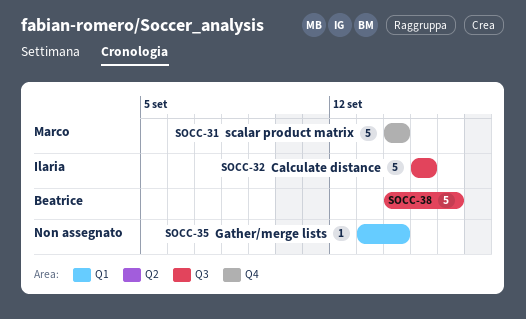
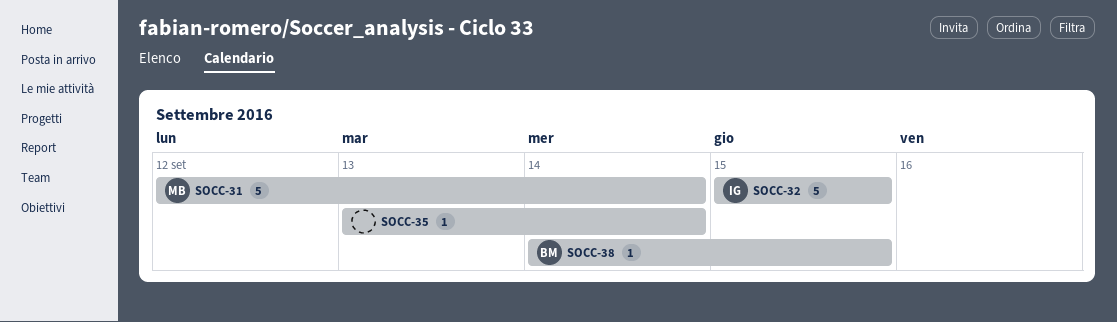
SOCC-31, start: Sep 14 -> Sep 12
SOCC-38, estimate: 5 -> 1
SOCC-38, due: Sep 16 -> Sep 15

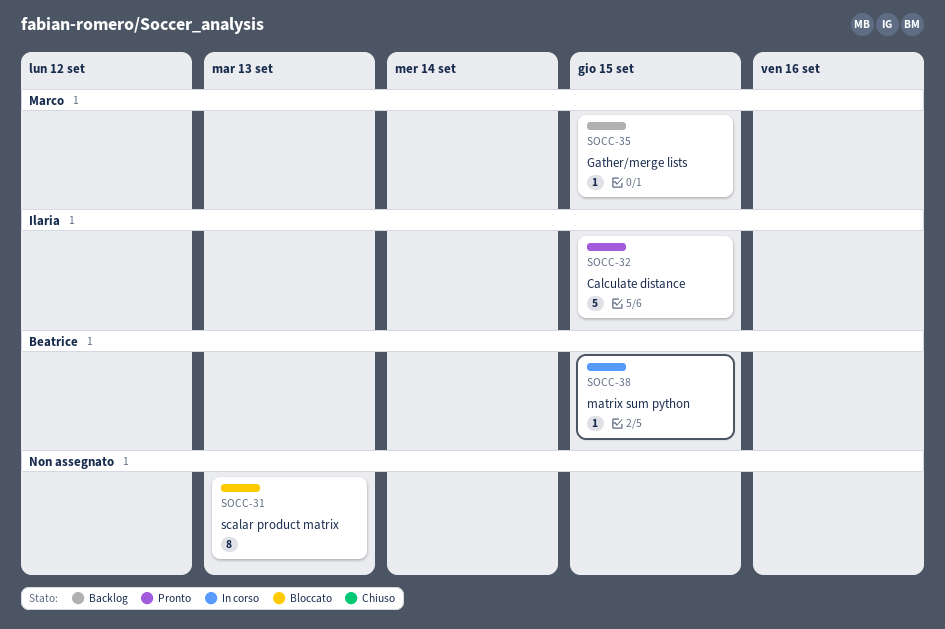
SOCC-31, owner: Marco -> none
SOCC-31, estimate: 5 -> 8
SOCC-31, due: Sep 14 -> Sep 13
SOCC-35, owner: none -> Marco
SOCC-35, due: Sep 14 -> Sep 15

